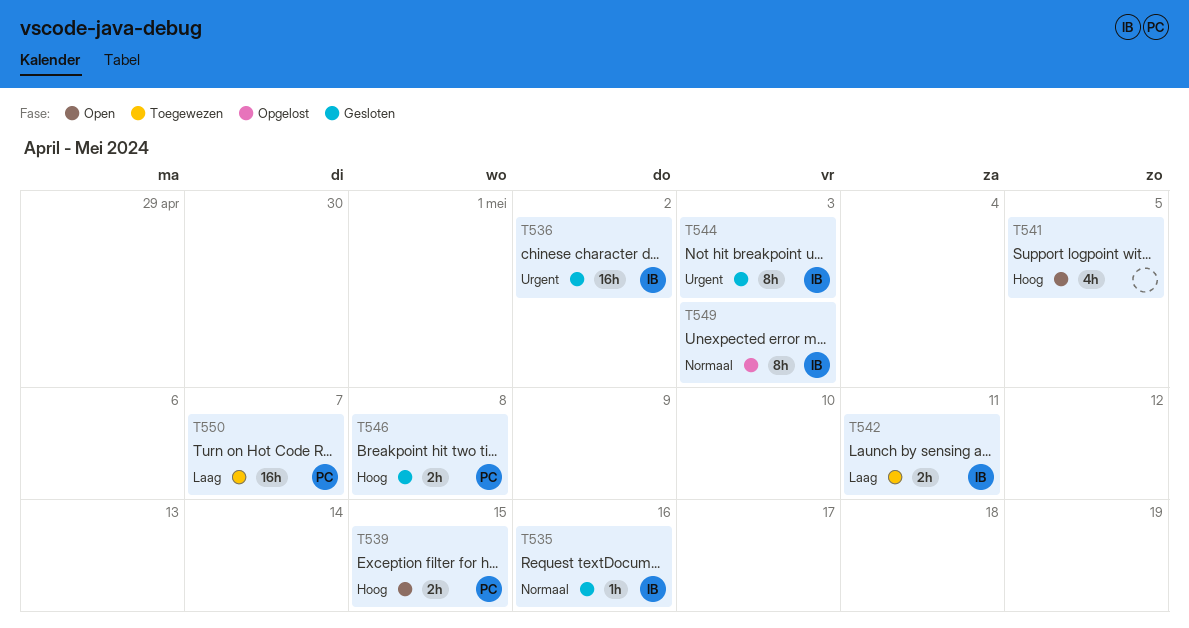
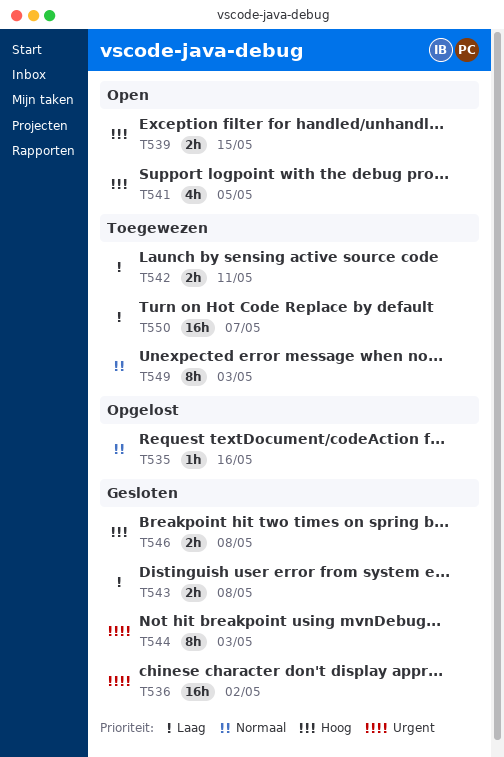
T535, status: Gesloten -> Opgelost
T543: none -> present
T549, status: Opgelost -> Toegewezen

